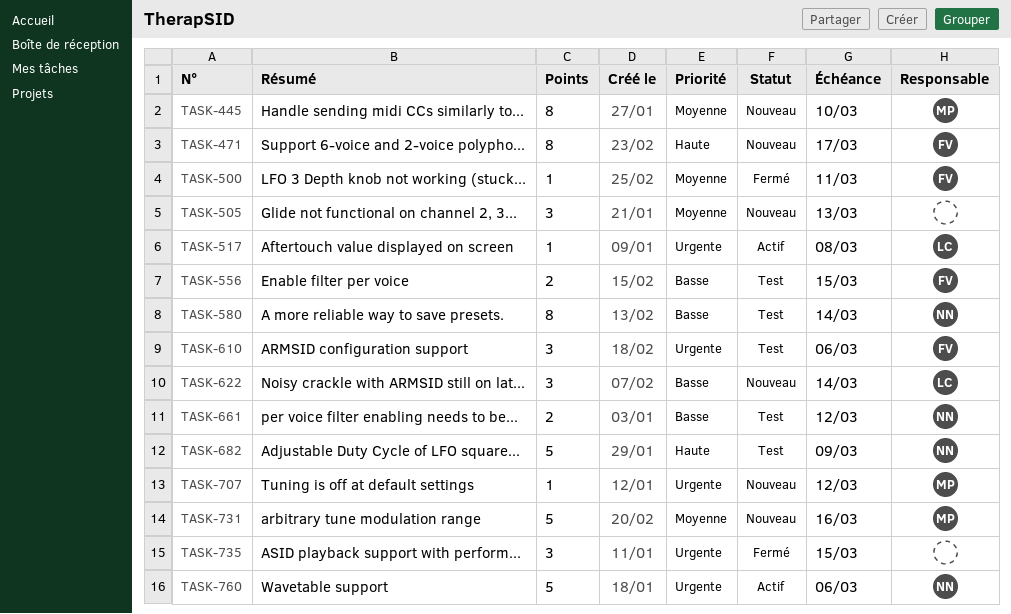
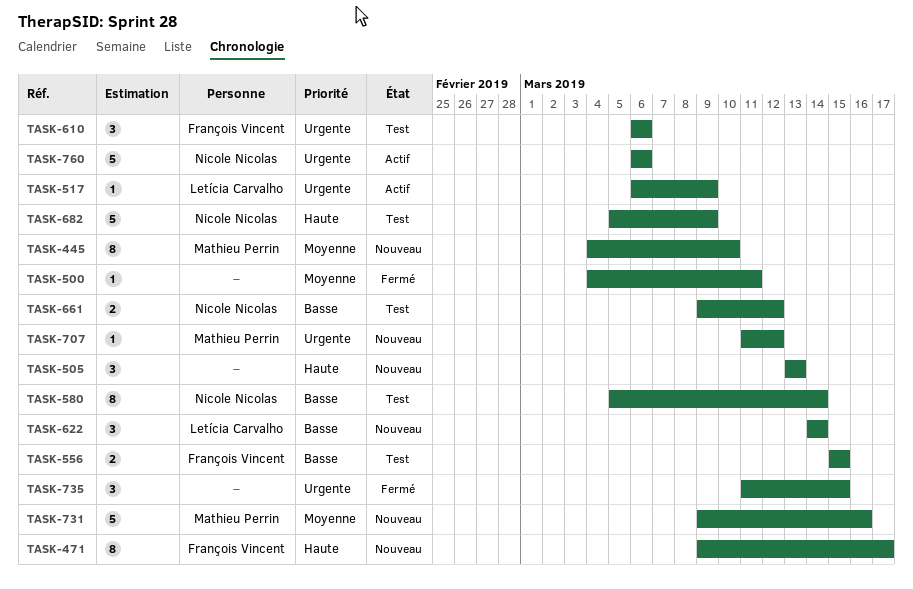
TASK-500, owner: François Vincent -> none
TASK-505, priority: Moyenne -> Haute
TASK-517, due: Mar 8 -> Mar 9

